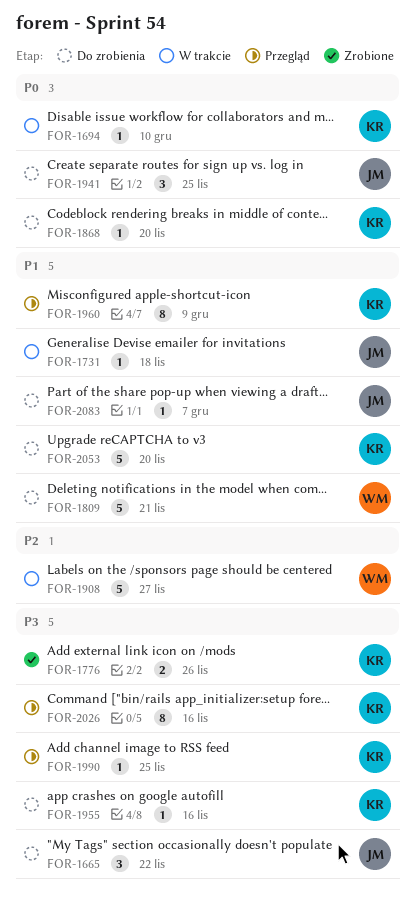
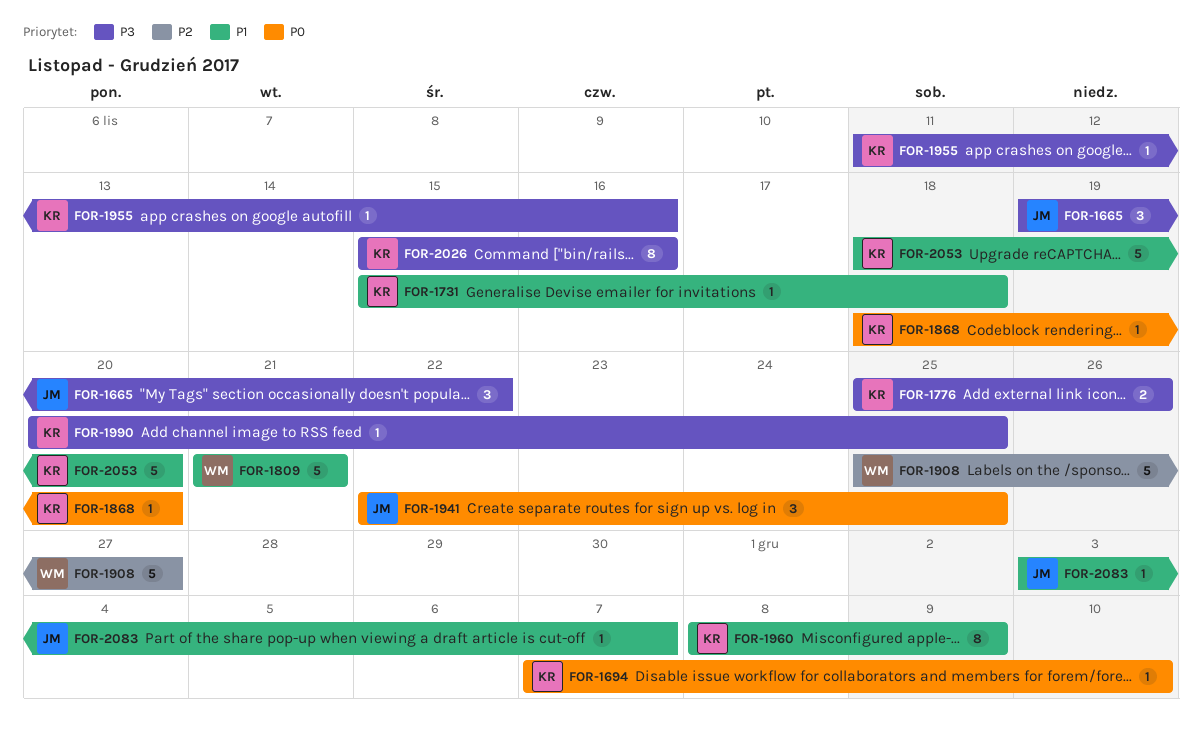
FOR-1731, owner: JM -> KR

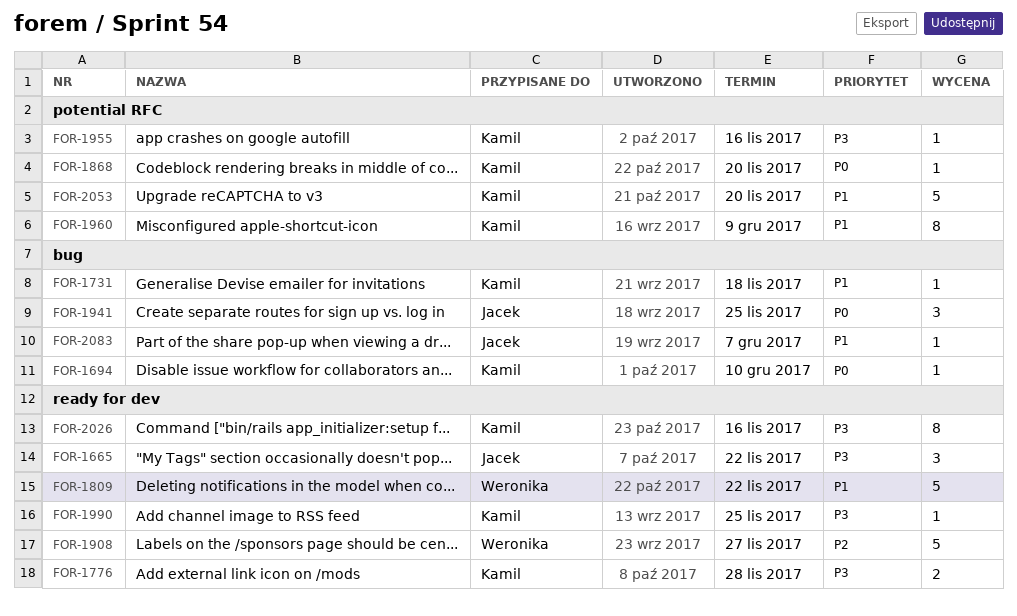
FOR-1776, due: Nov 26 -> Nov 28
FOR-1809, due: Nov 21 -> Nov 22

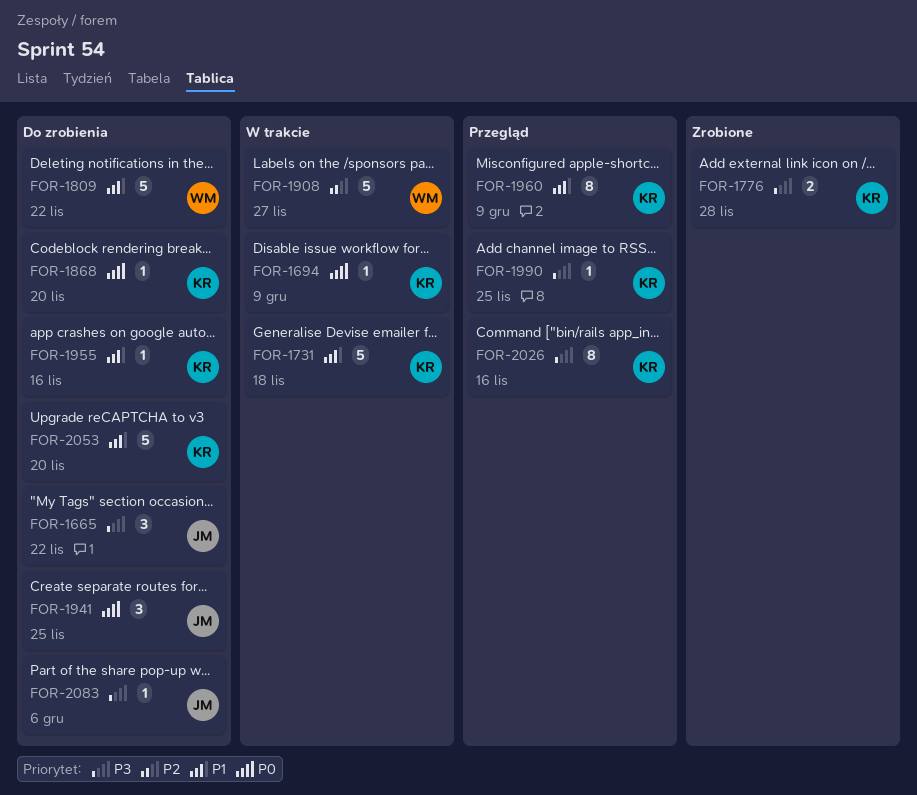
FOR-1694, due: Dec 10 -> Dec 9
FOR-1731, estimate: 1 -> 5
FOR-1955, priority: P3 -> P1
FOR-2083, priority: P1 -> P3
FOR-2083, due: Dec 7 -> Dec 6

